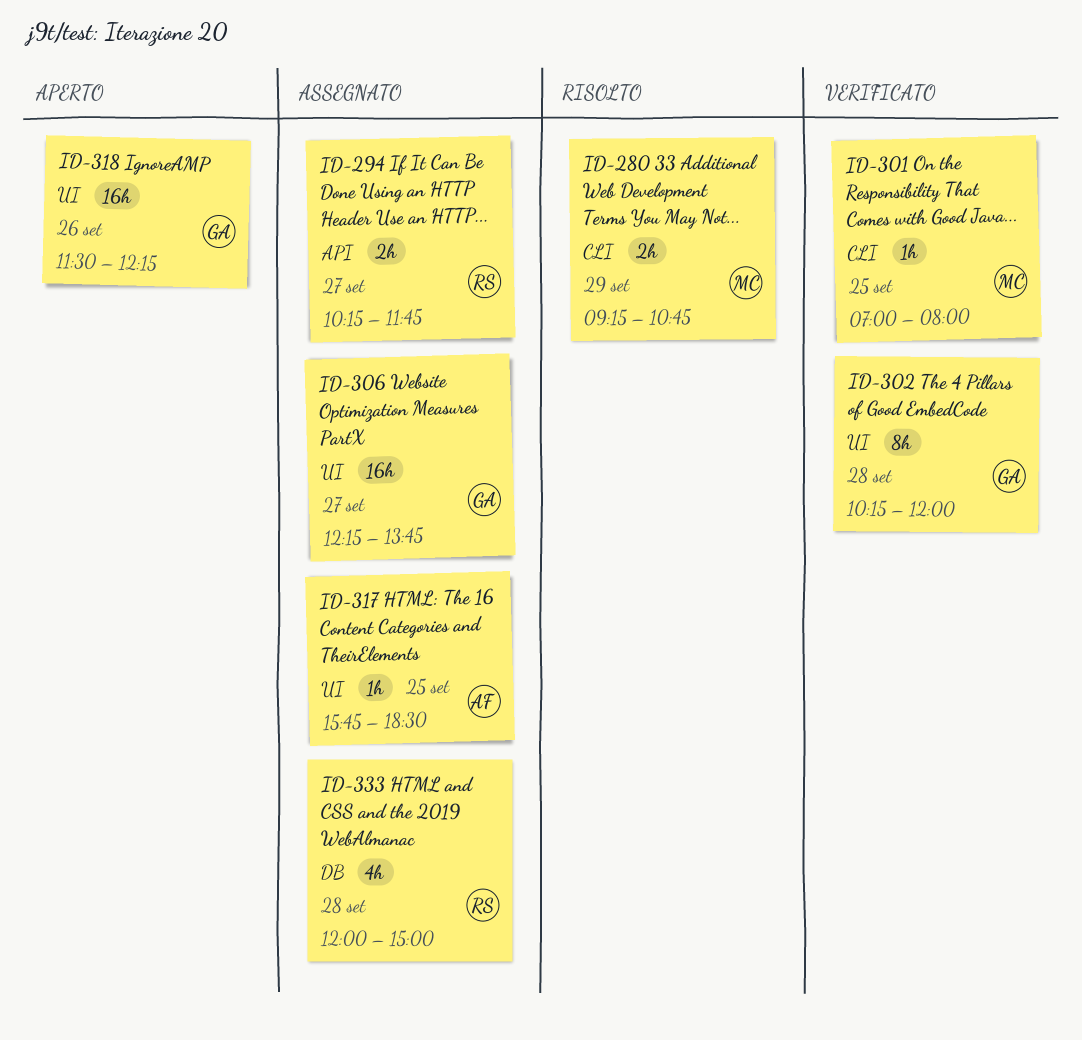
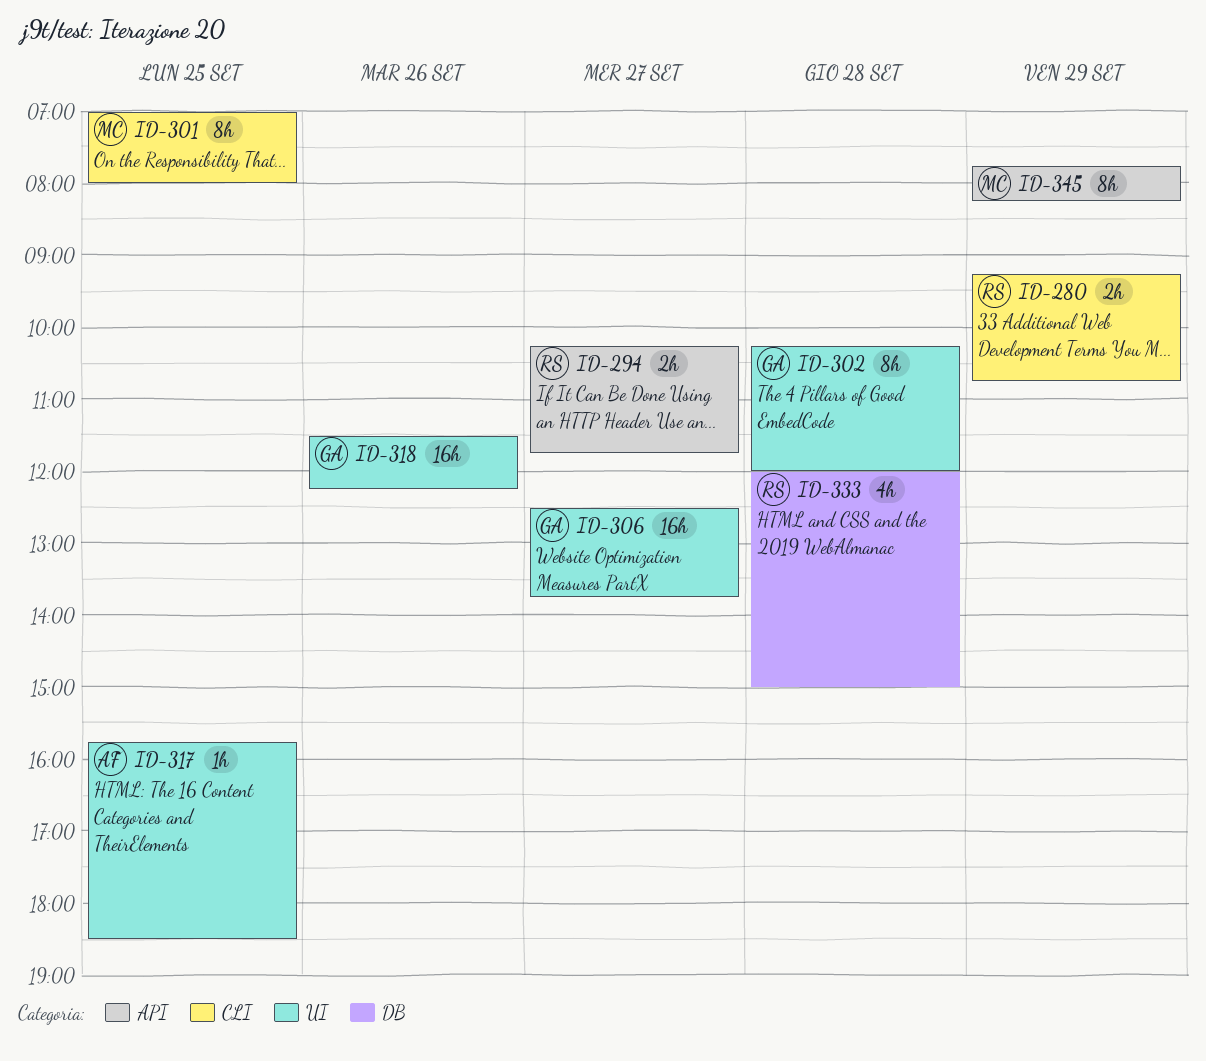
ID-280, owner: MC -> RS
ID-301, estimate: 1h -> 8h
ID-306, begins: 12:15 -> 12:30
ID-345: none -> present

